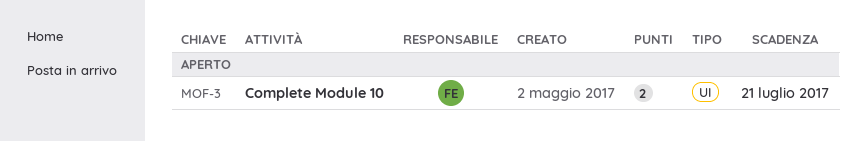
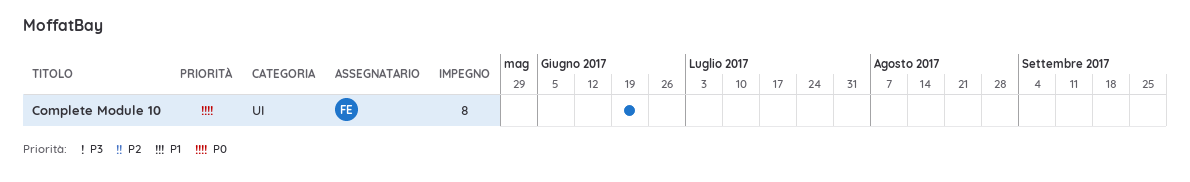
Complete Module 10, estimate: 2 -> 8
Complete Module 10, due: Jul 21 -> Jun 23

